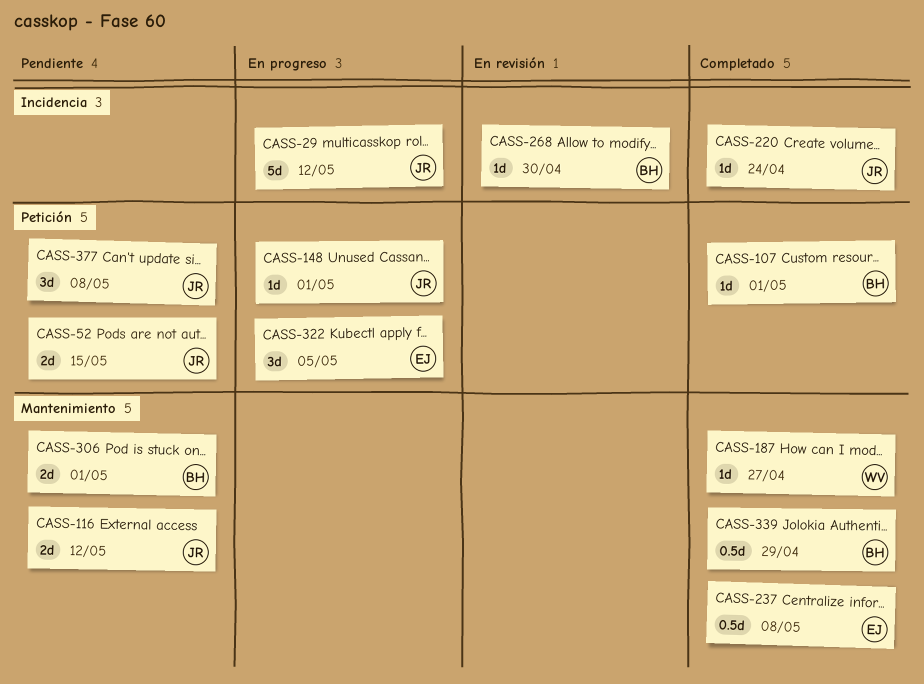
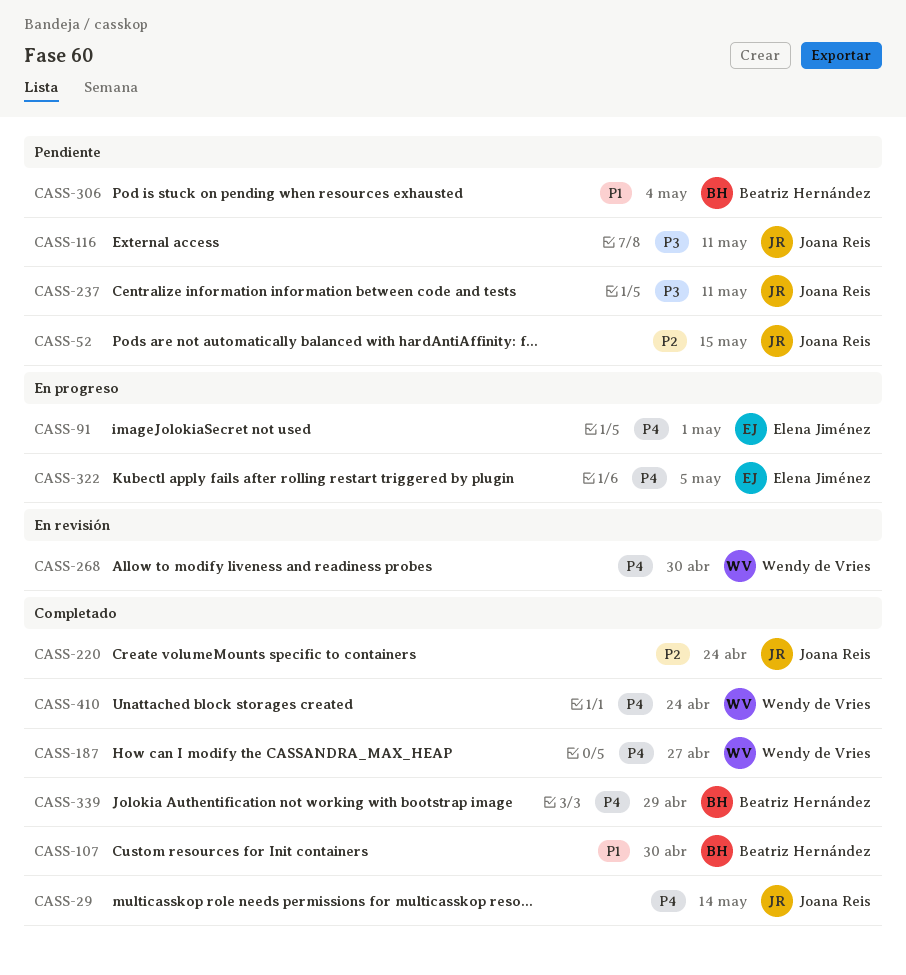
CASS-29, status: En progreso -> Completado
CASS-29, due: May 12 -> May 14
CASS-91: none -> present
CASS-107, due: May 1 -> Apr 30
CASS-116, due: May 12 -> May 11
CASS-148: present -> none
CASS-237, status: Completado -> Pendiente
CASS-237, owner: Elena Jiménez -> Joana Reis
CASS-237, due: May 8 -> May 11
CASS-268, owner: Beatriz Hernández -> Wendy de Vries
CASS-306, due: May 1 -> May 4
CASS-377: present -> none
CASS-410: none -> present

